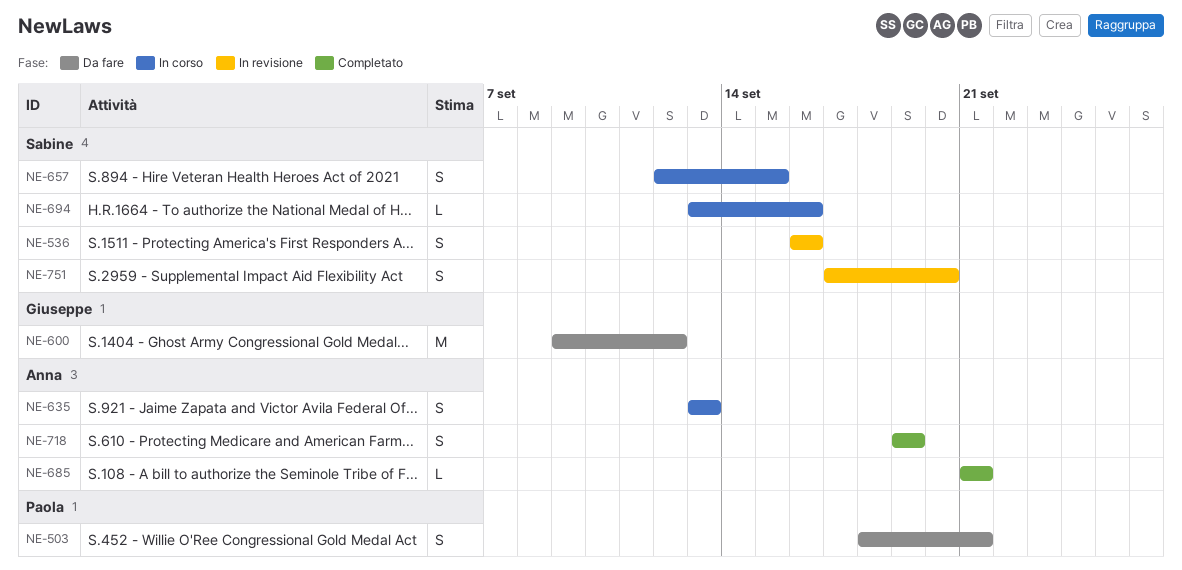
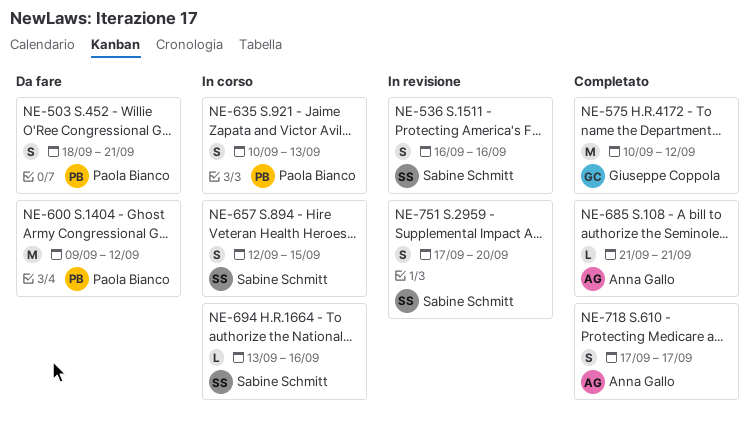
NE-575: none -> present
NE-600, owner: Giuseppe Coppola -> Paola Bianco
NE-635, owner: Anna Gallo -> Paola Bianco
NE-635, start: Sep 13 -> Sep 10
NE-718, start: Sep 19 -> Sep 17
NE-718, due: Sep 19 -> Sep 17

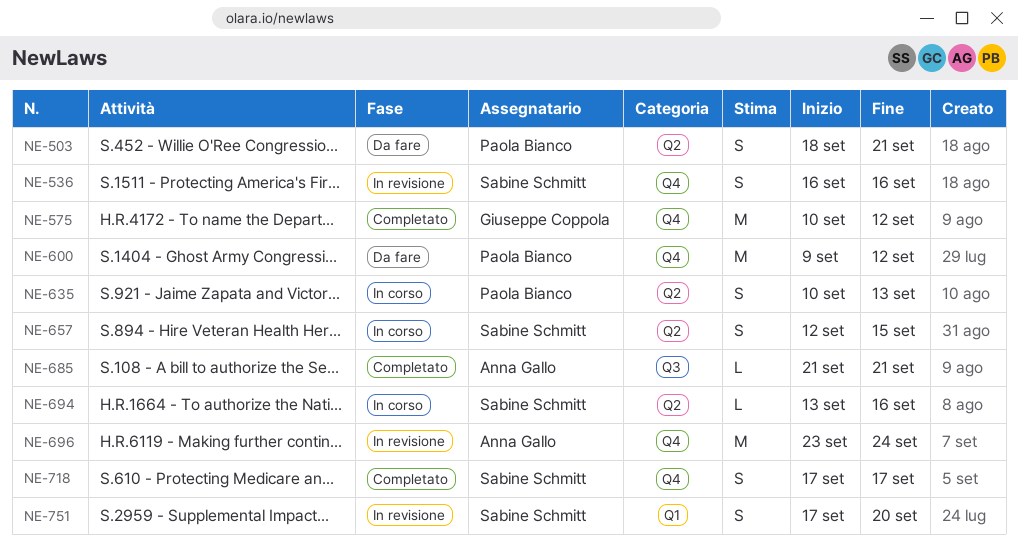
NE-696: none -> present
NE-718, owner: Anna Gallo -> Sabine Schmitt

